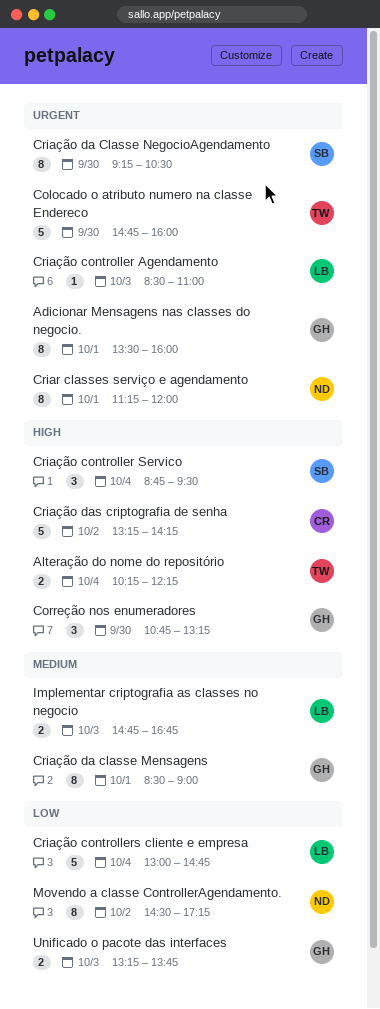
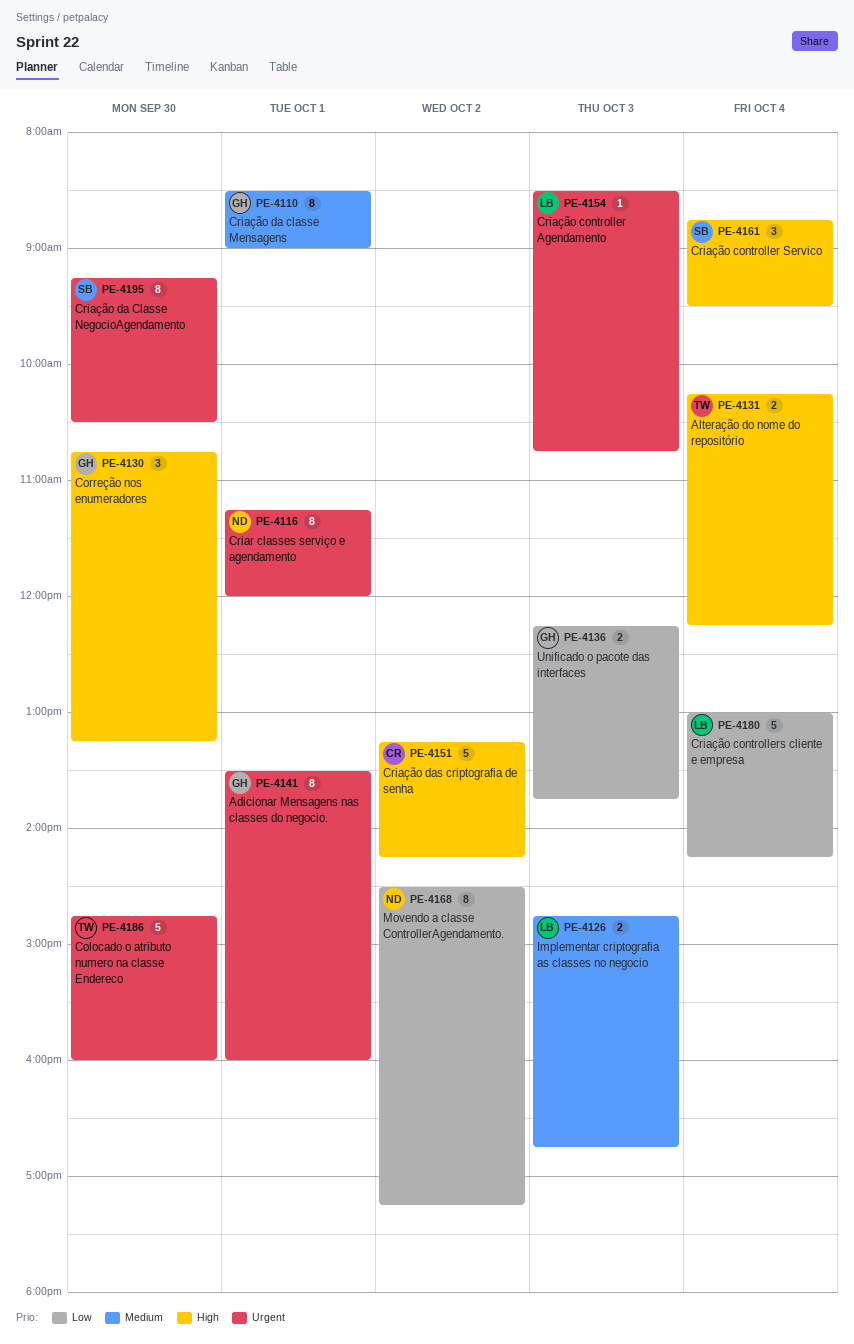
Criação controller Agendamento, ends: 11:00 -> 10:45
Criação controllers cliente e empresa, ends: 14:45 -> 14:15
Unificado o pacote das interfaces, begins: 13:15 -> 12:15

